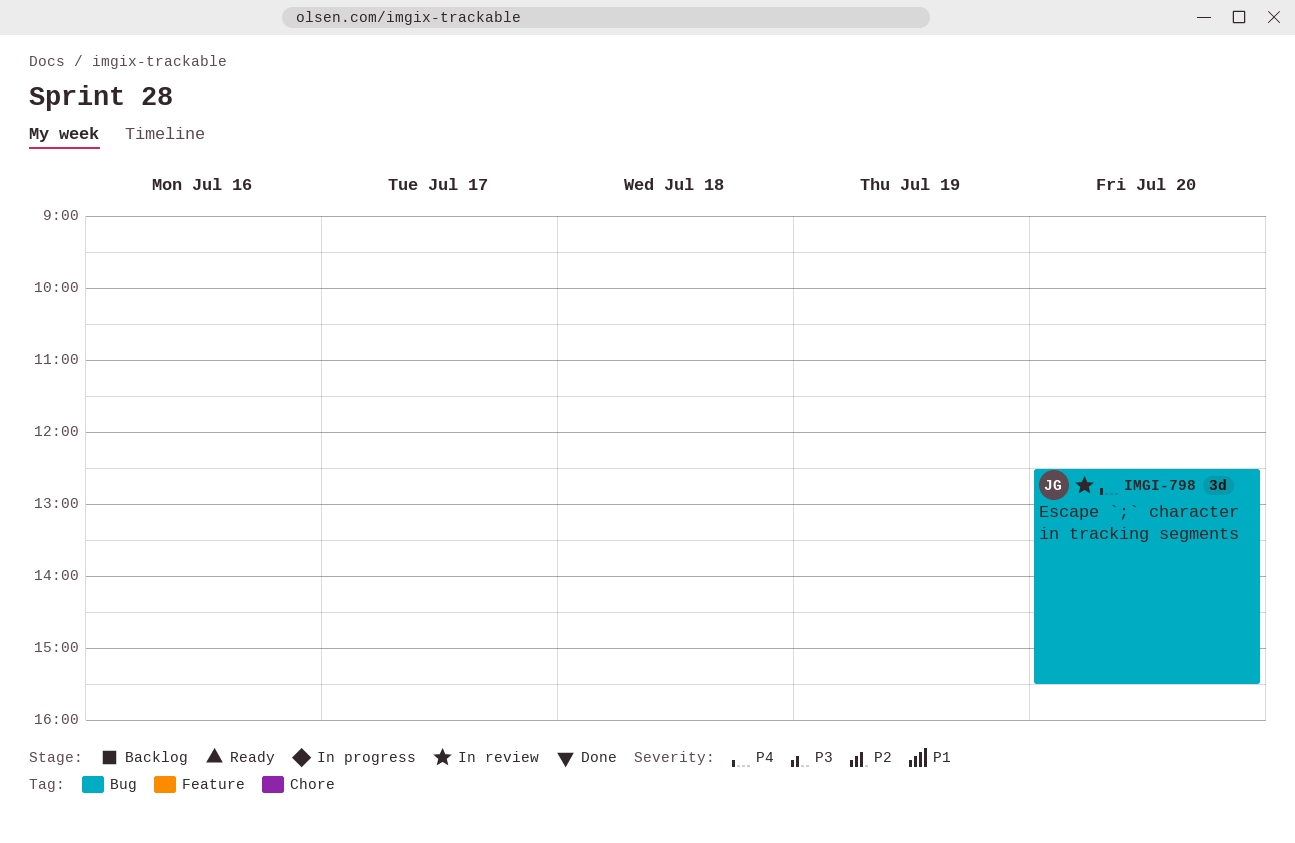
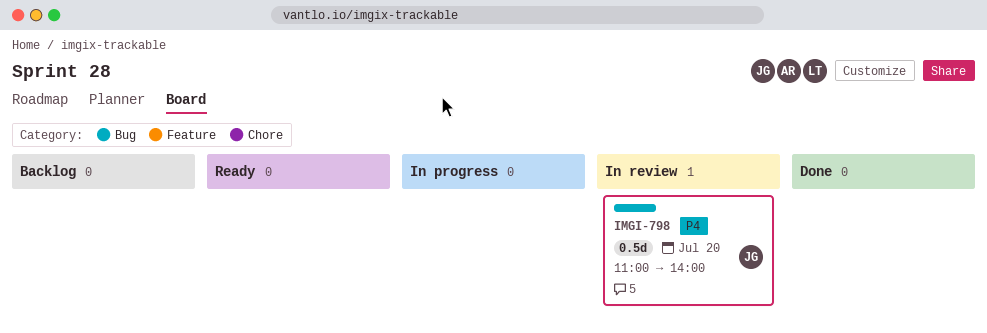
IMGI-798, estimate: 3d -> 0.5d
IMGI-798, begins: 12:30 -> 11:00
IMGI-798, ends: 15:30 -> 14:00

